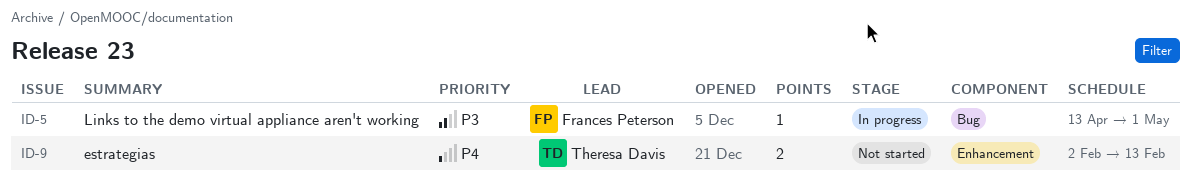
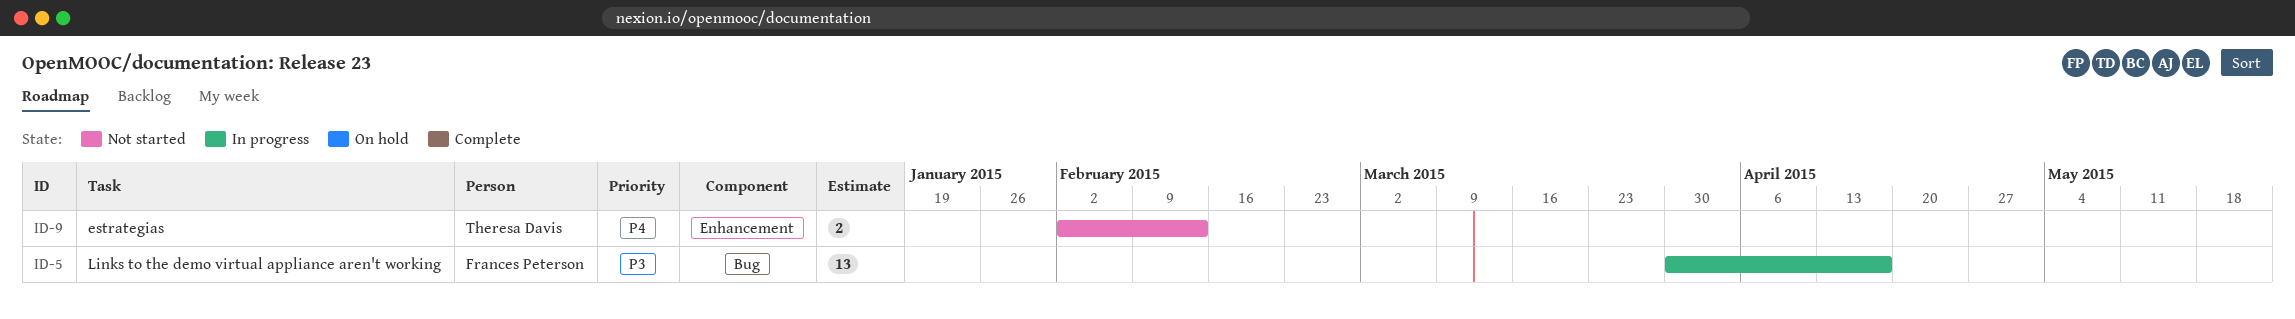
ID-5, estimate: 1 -> 13
ID-5, start: Apr 13 -> Mar 30
ID-5, due: May 1 -> Apr 17

